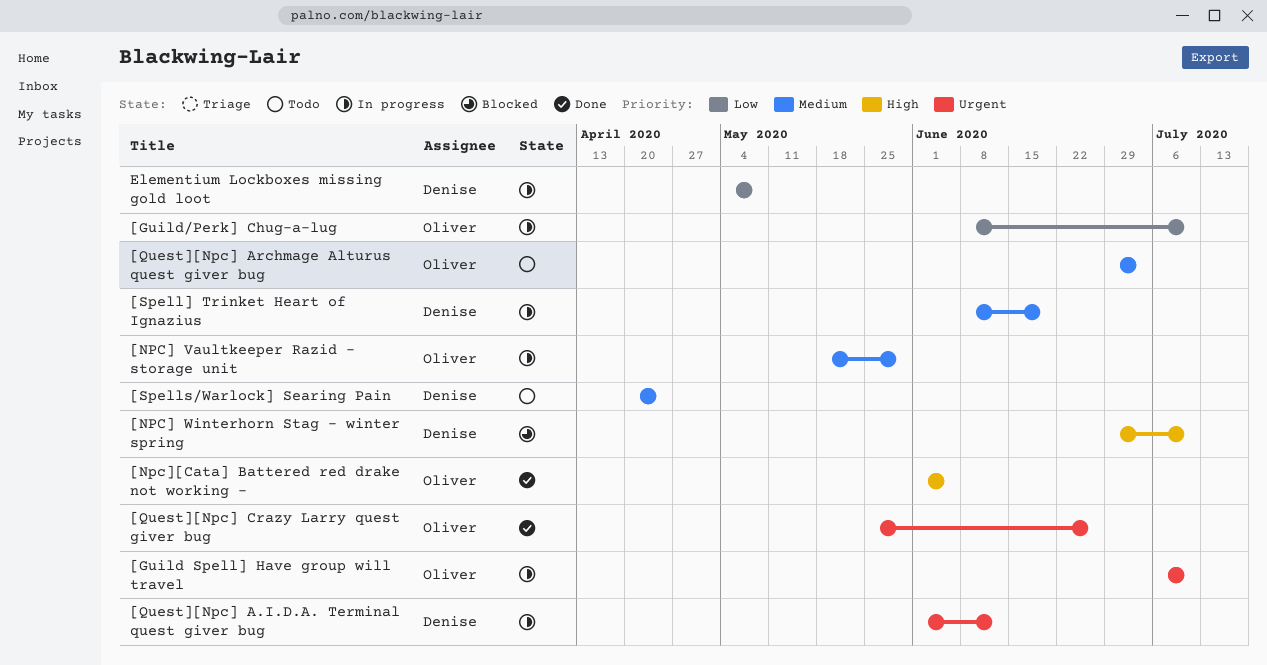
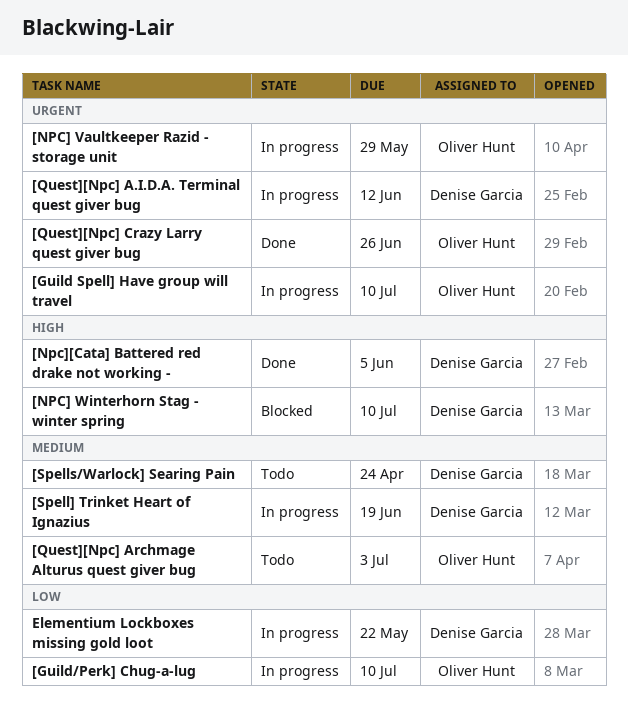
[NPC] Vaultkeeper Razid - storage unit, priority: Medium -> Urgent
[Npc][Cata] Battered red drake not working -, owner: Oliver Hunt -> Denise Garcia
Elementium Lockboxes missing gold loot, due: May 8 -> May 22

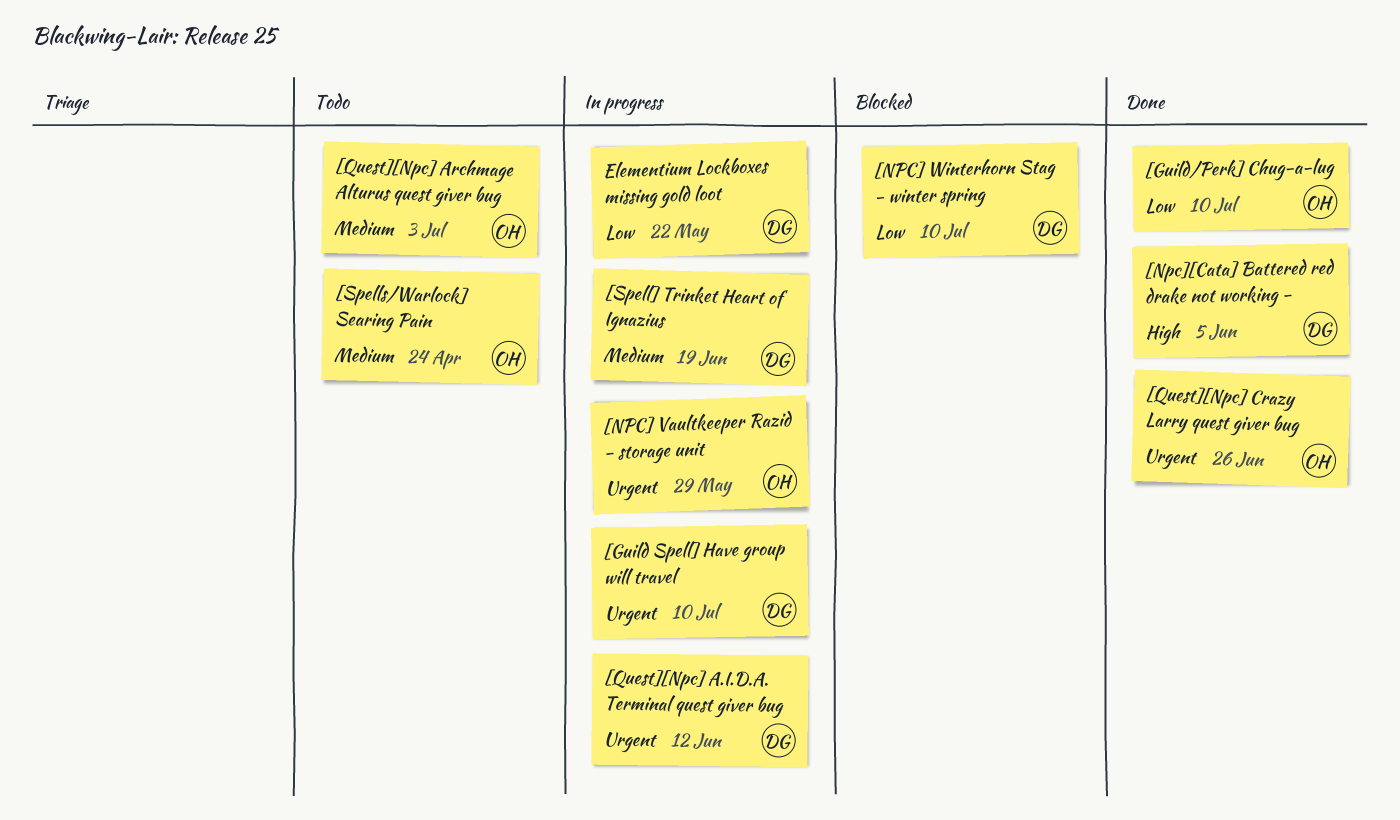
[Guild Spell] Have group will travel, owner: Oliver Hunt -> Denise Garcia
[Guild/Perk] Chug-a-lug, status: In progress -> Done
[NPC] Winterhorn Stag - winter spring, priority: High -> Low
[Spells/Warlock] Searing Pain, owner: Denise Garcia -> Oliver Hunt

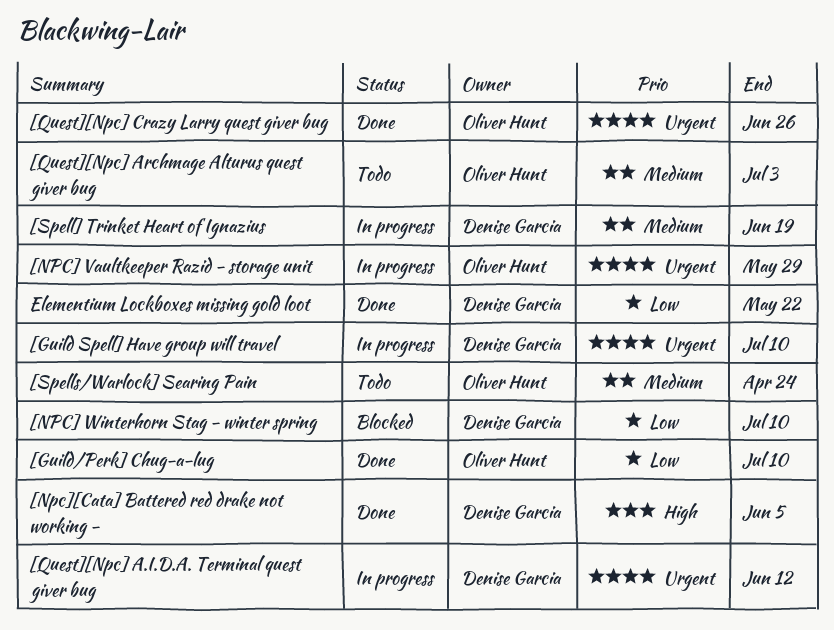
Elementium Lockboxes missing gold loot, status: In progress -> Done

